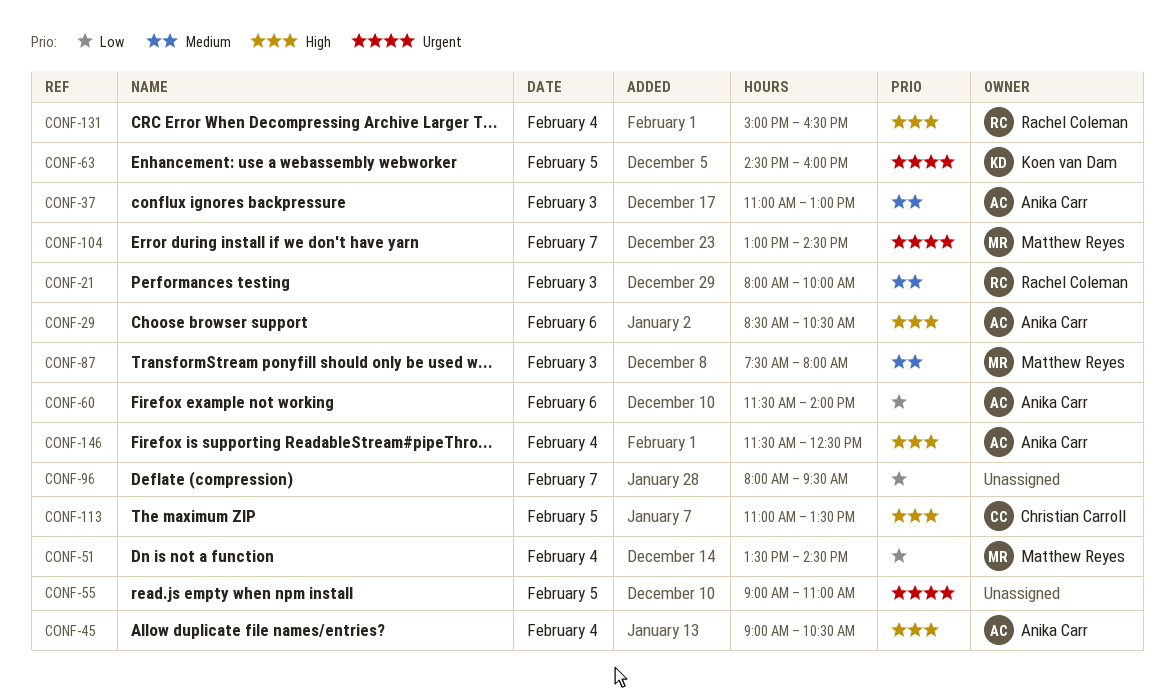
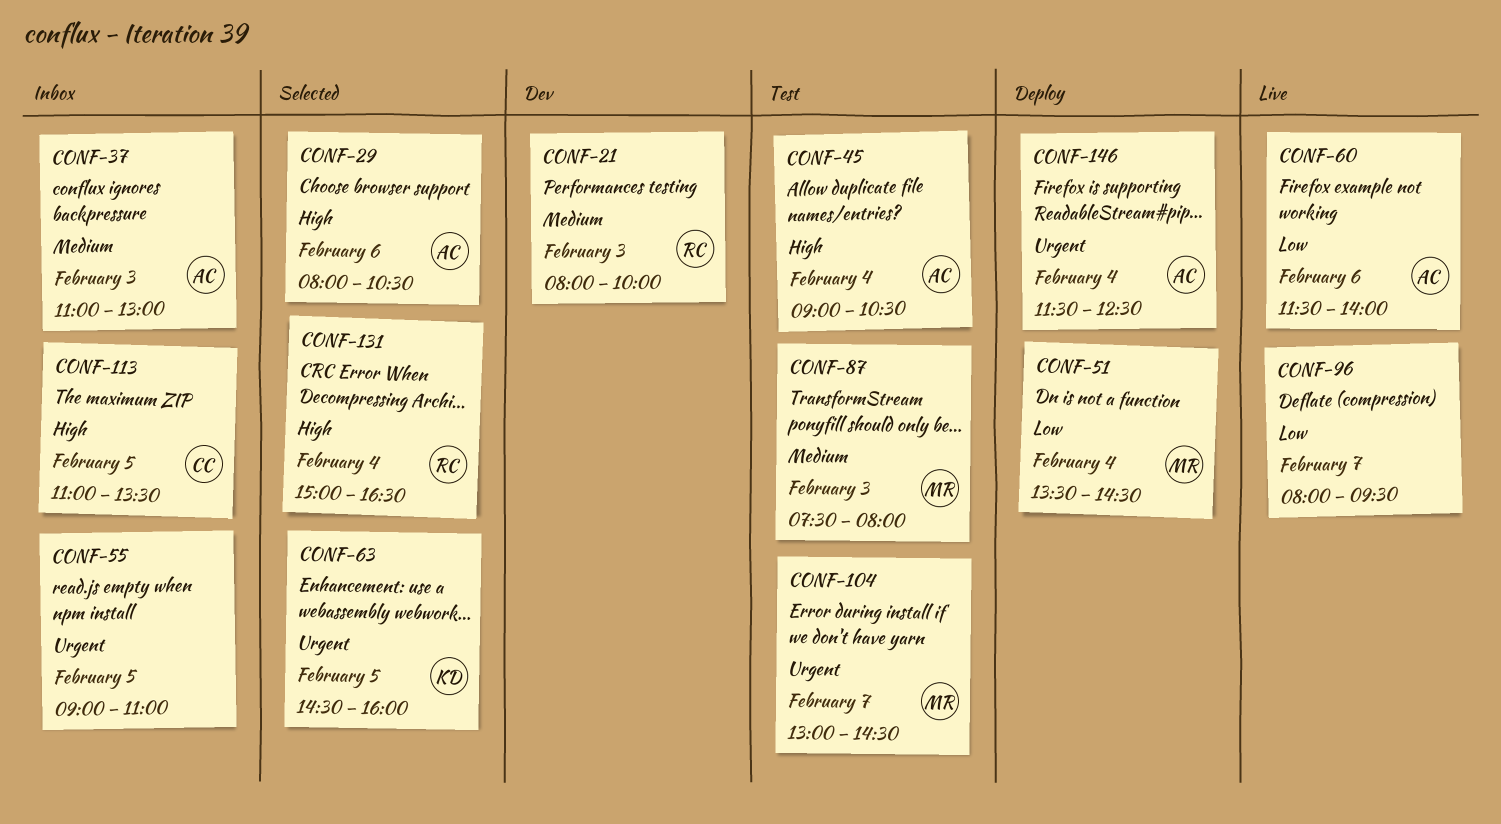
CONF-29, begins: 08:30 -> 08:00
CONF-146, priority: High -> Urgent

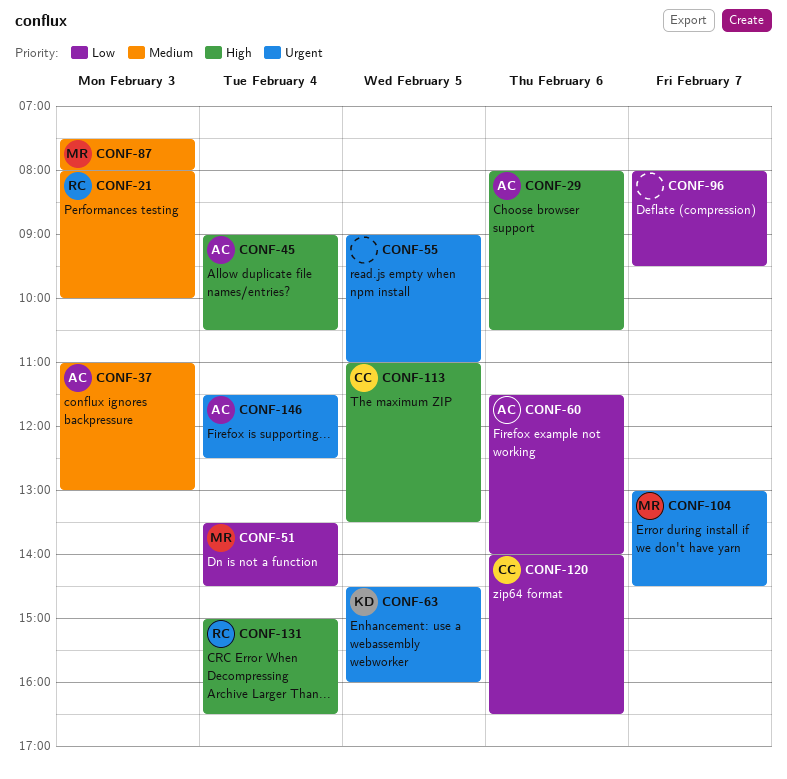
CONF-120: none -> present

